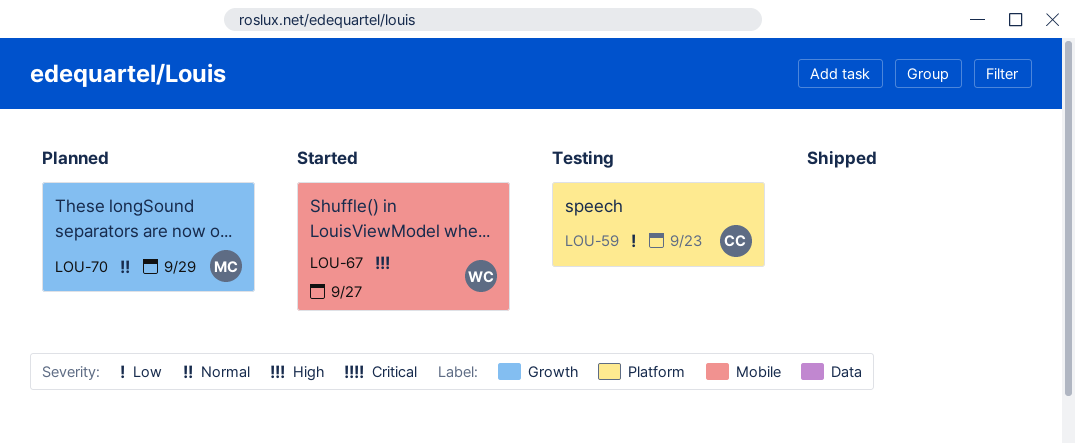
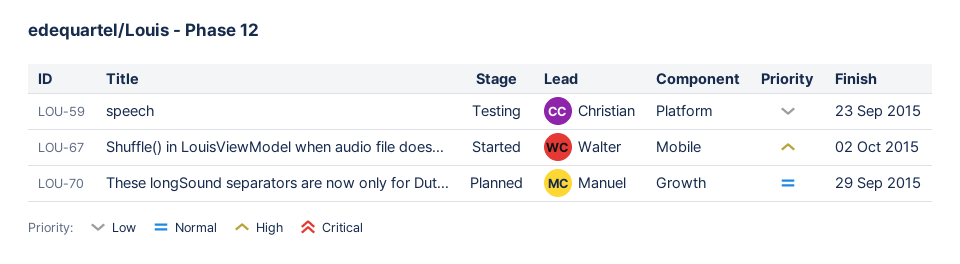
LOU-67, due: Sep 27 -> Oct 2

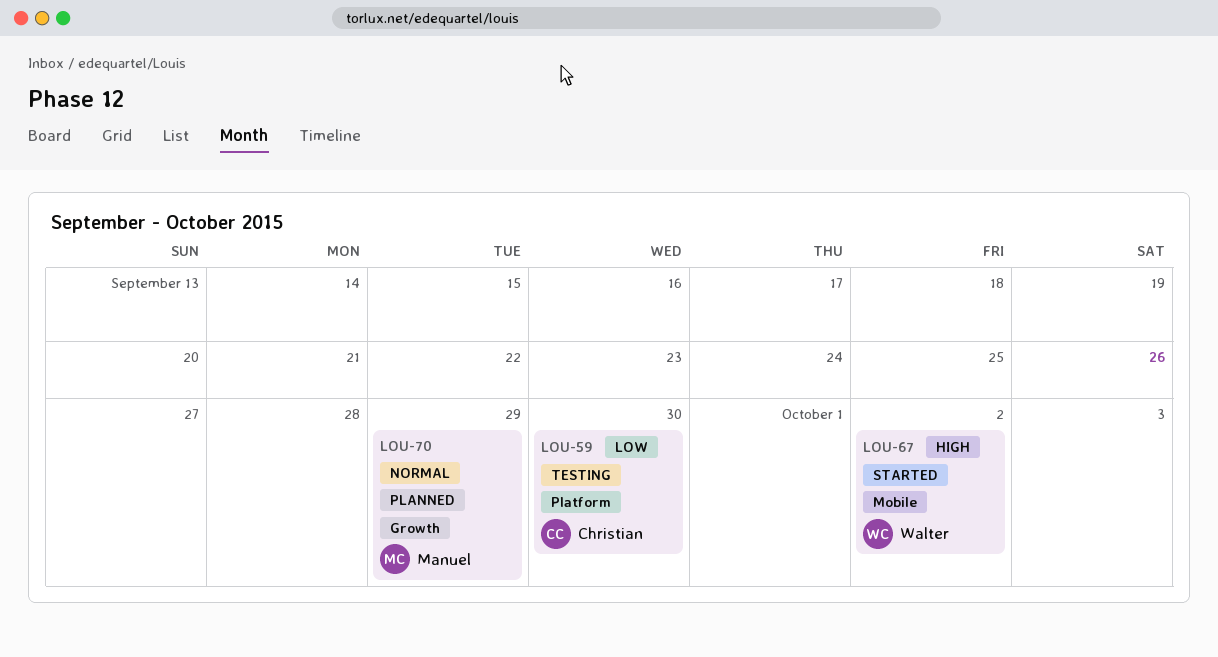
LOU-59, due: Sep 23 -> Sep 30

